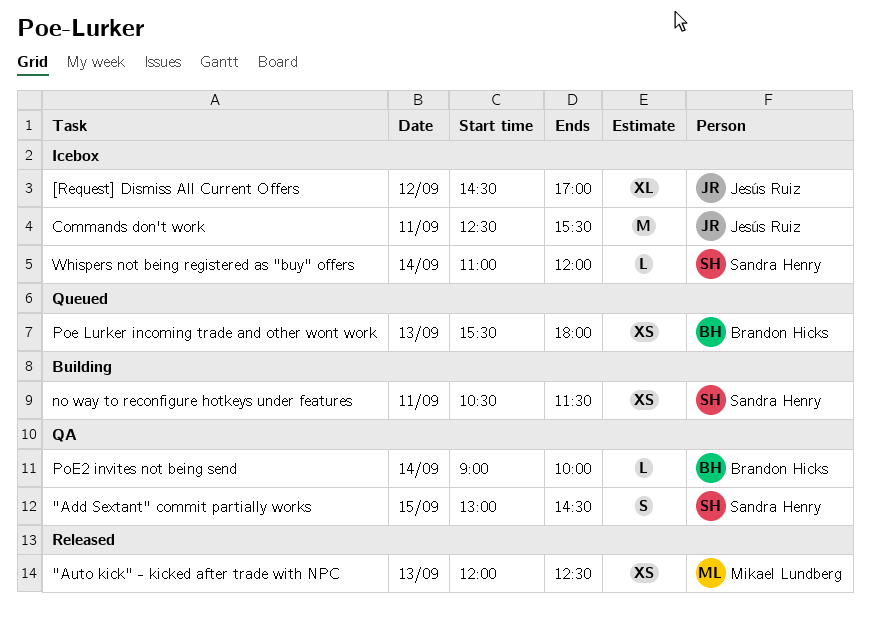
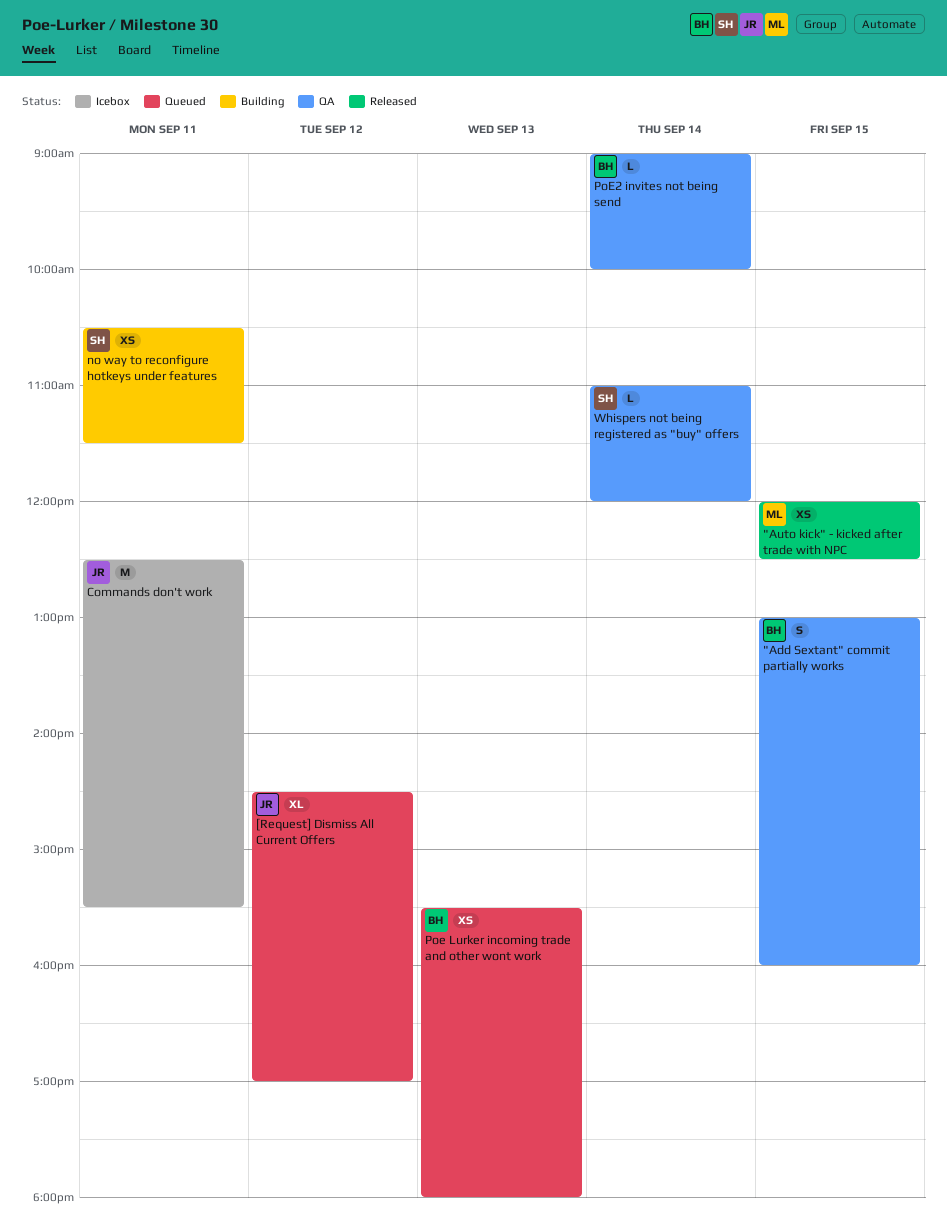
"Add Sextant" commit partially works, owner: Sandra Henry -> Brandon Hicks
"Add Sextant" commit partially works, ends: 14:30 -> 16:00
"Auto kick" - kicked after trade with NPC, day: Sep 13 -> Sep 15
[Request] Dismiss All Current Offers, status: Icebox -> Queued
Whispers not being registered as "buy" offers, status: Icebox -> QA

